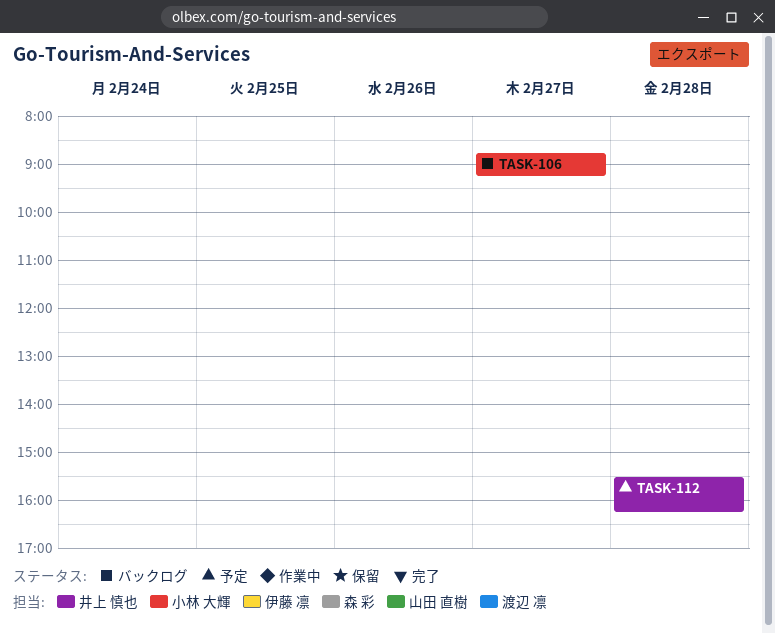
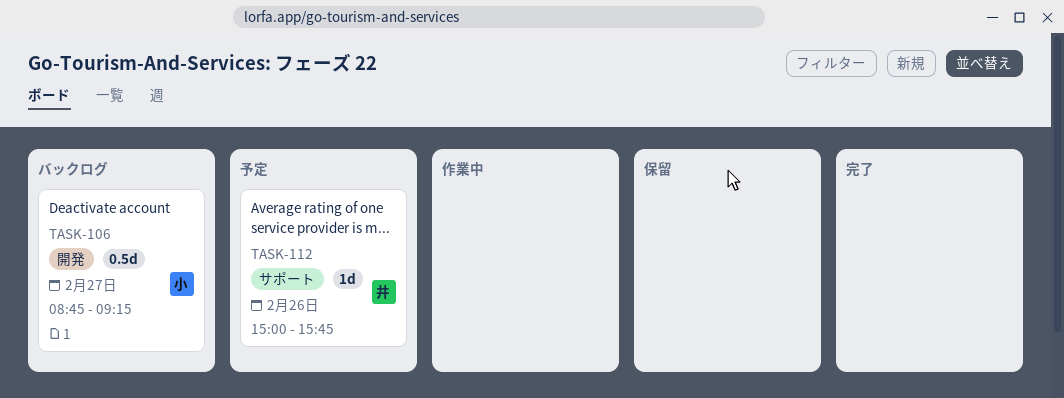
TASK-112, day: Feb 28 -> Feb 26
TASK-112, begins: 15:30 -> 15:00
TASK-112, ends: 16:15 -> 15:45

